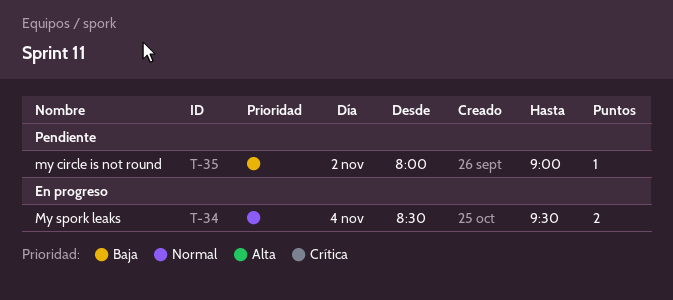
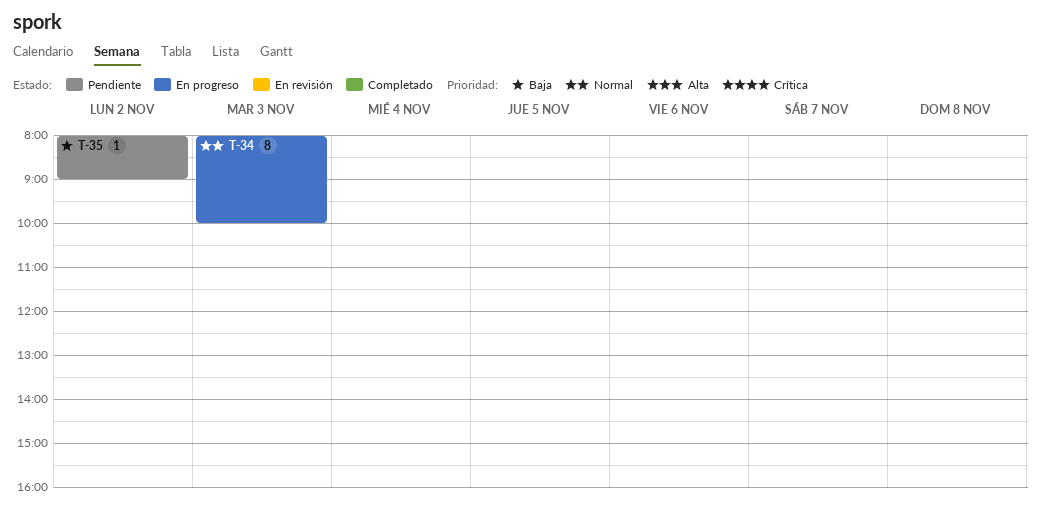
T-34, estimate: 2 -> 8
T-34, day: Nov 4 -> Nov 3
T-34, begins: 08:30 -> 08:00
T-34, ends: 09:30 -> 10:00

